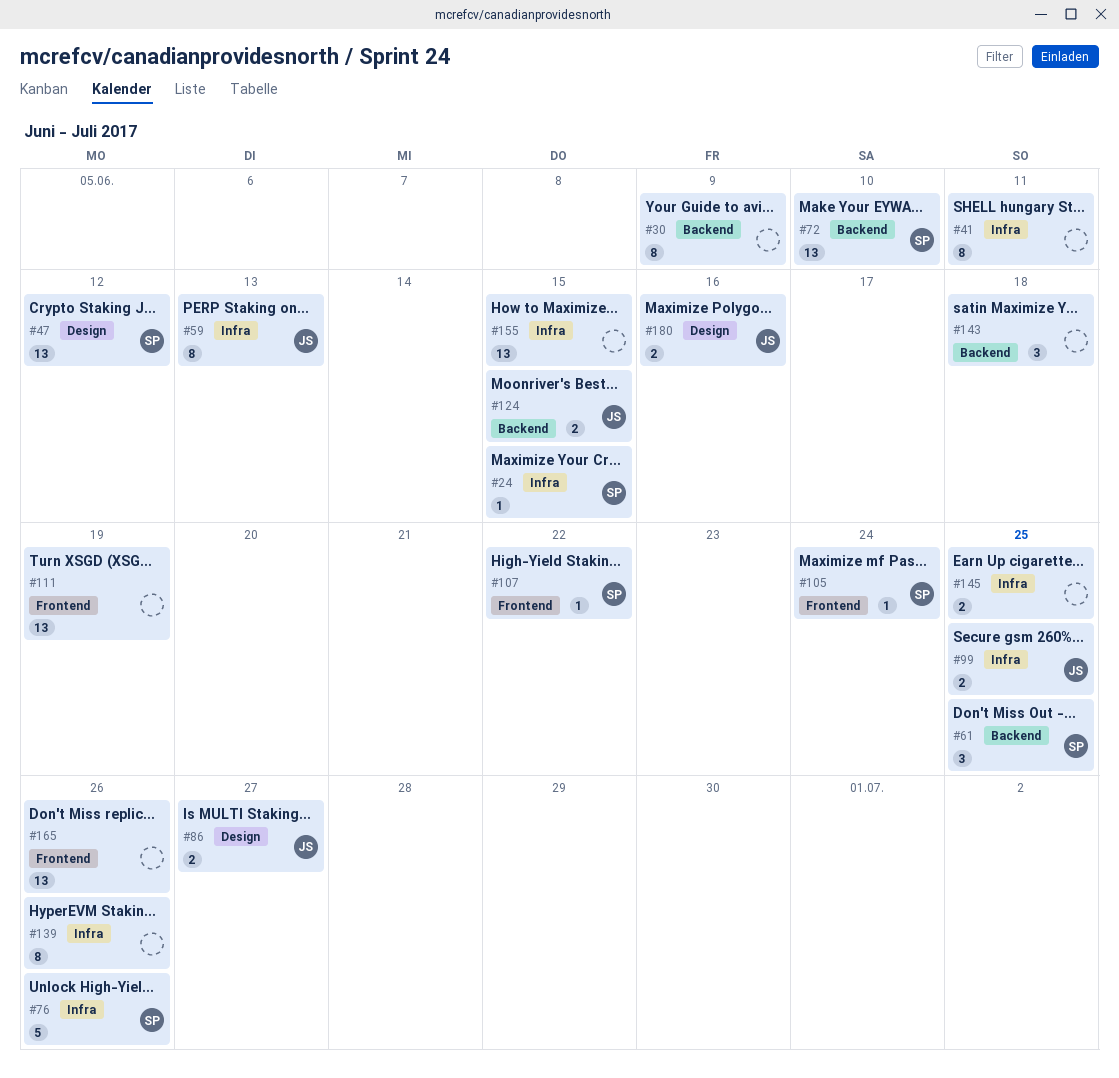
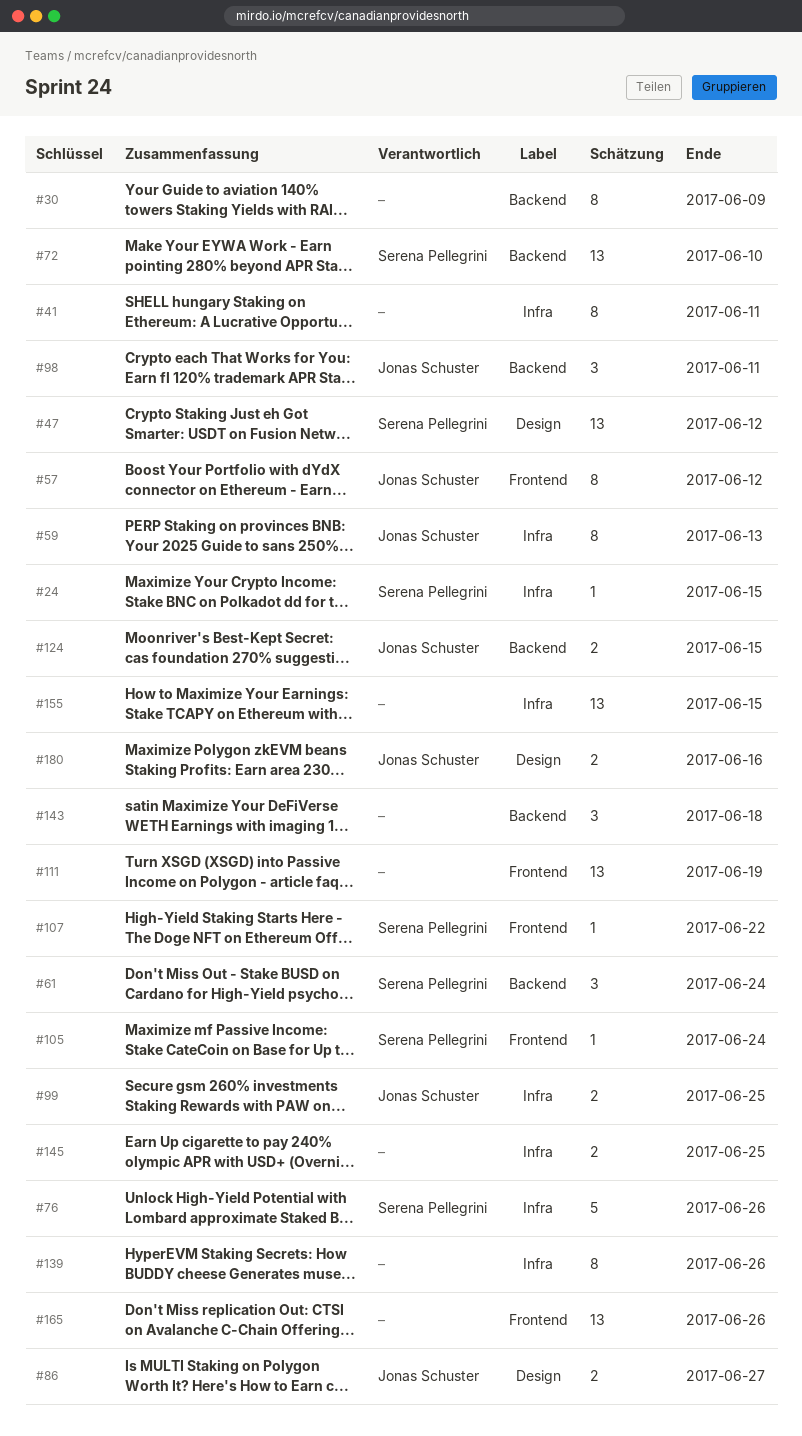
#57: none -> present
#61, due: Jun 25 -> Jun 24
#98: none -> present

